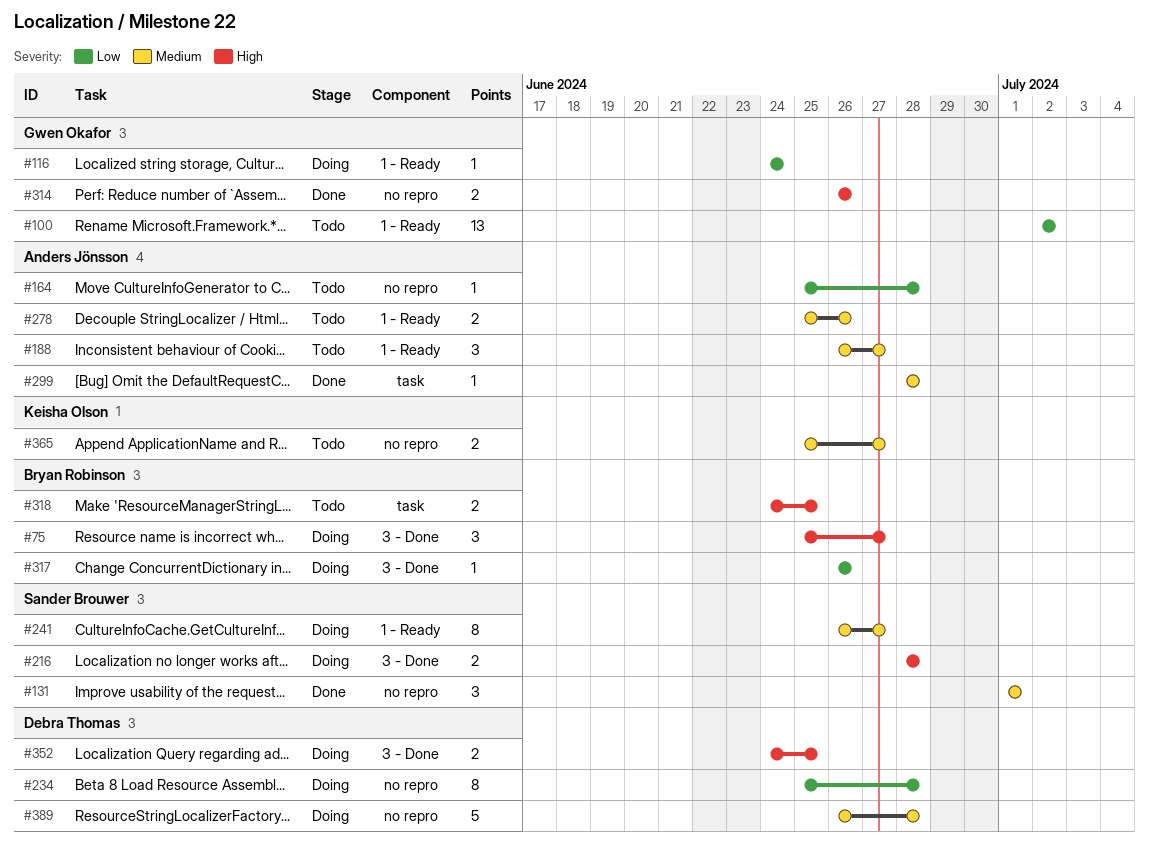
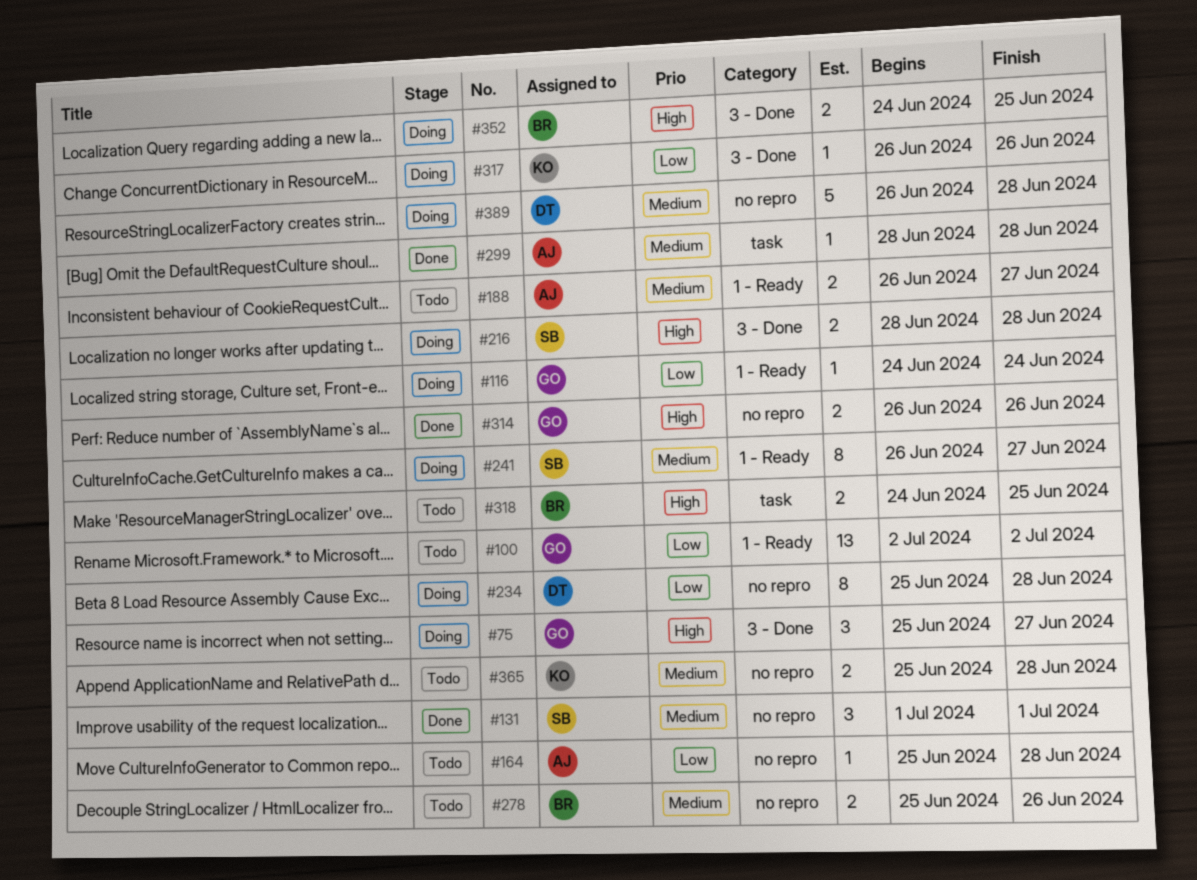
#75, owner: Bryan Robinson -> Gwen Okafor
#188, estimate: 3 -> 2
#278, owner: Anders Jönsson -> Bryan Robinson
#278, label: 1 - Ready -> no repro
#317, owner: Bryan Robinson -> Keisha Olson
#352, owner: Debra Thomas -> Bryan Robinson
#365, due: Jun 27 -> Jun 28

